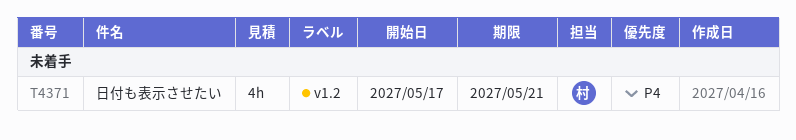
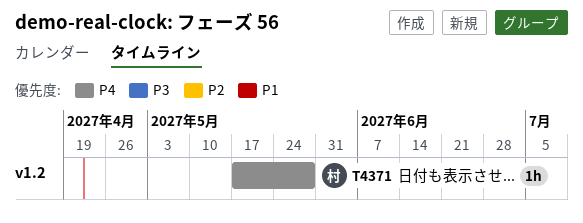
T4371, estimate: 4h -> 1h
T4371, due: May 21 -> May 28

